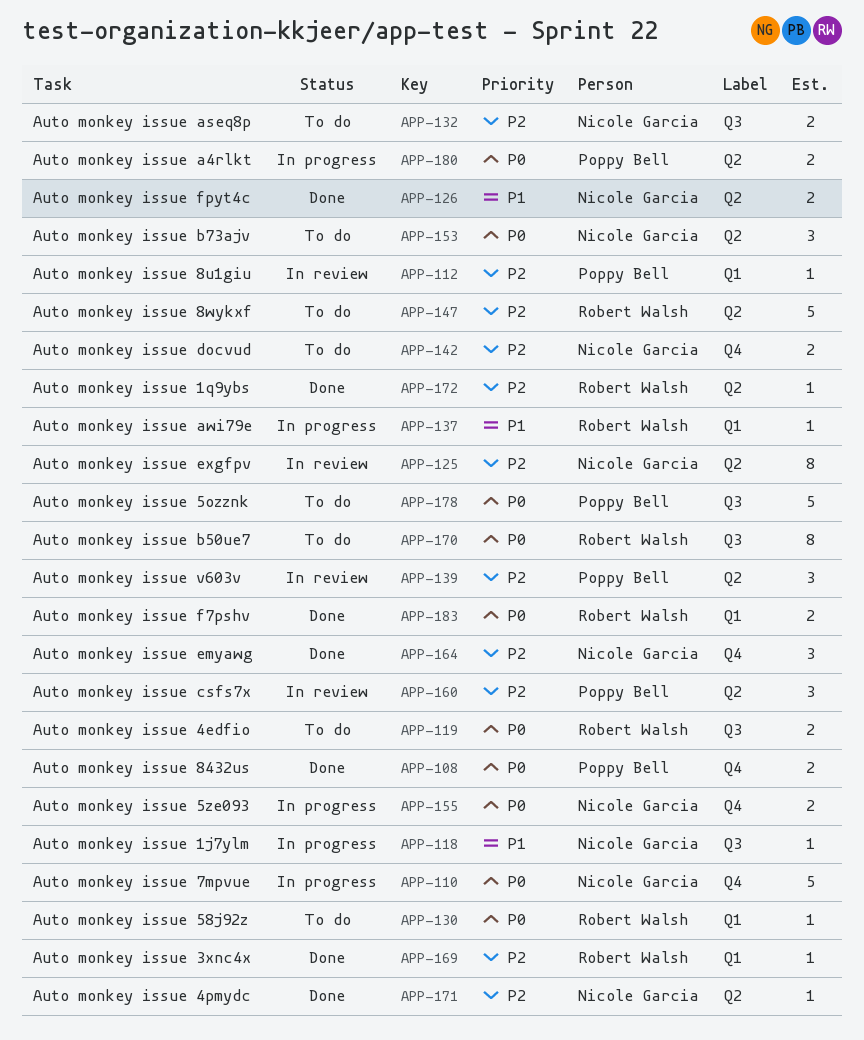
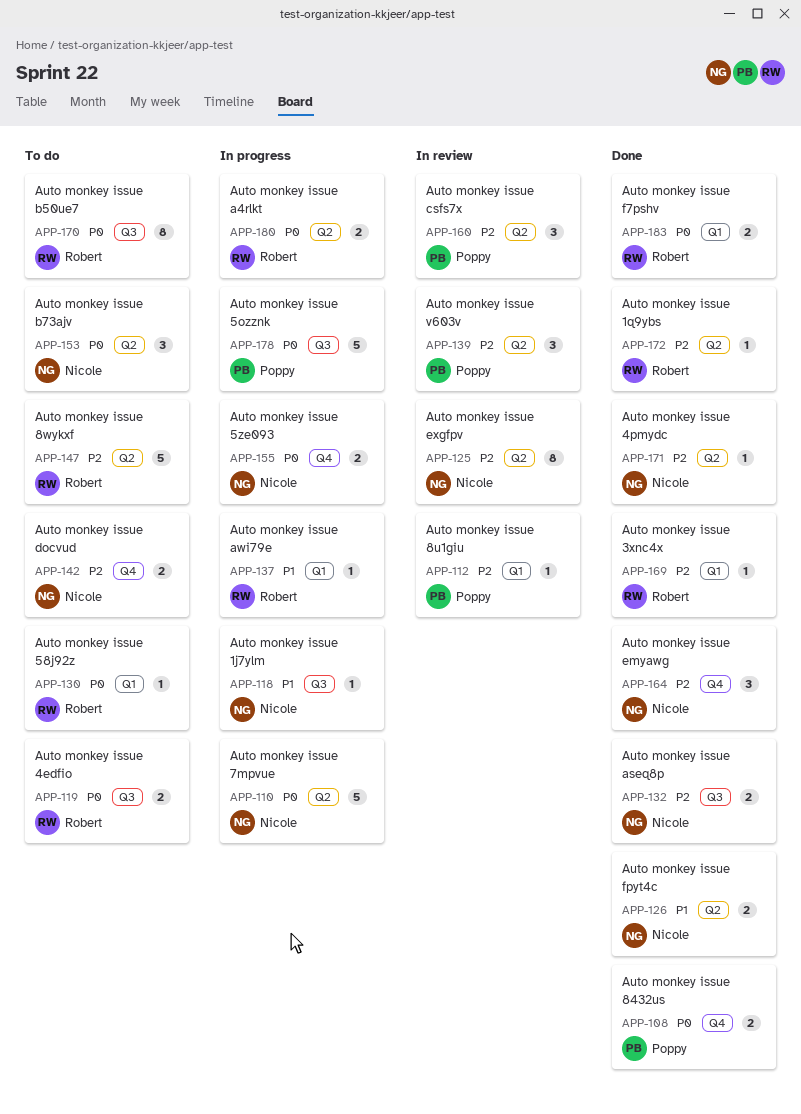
APP-110, label: Q4 -> Q2
APP-132, status: To do -> Done
APP-178, status: To do -> In progress
APP-180, owner: Poppy Bell -> Robert Walsh

